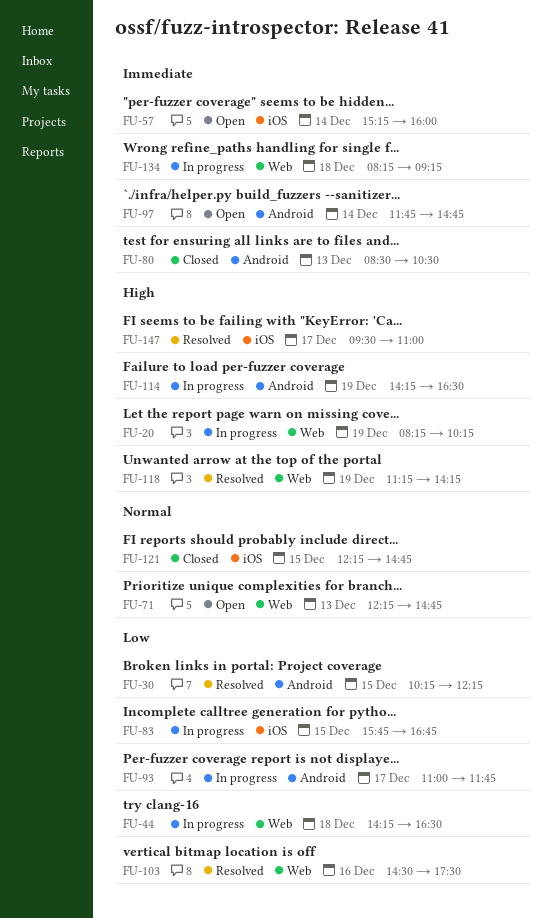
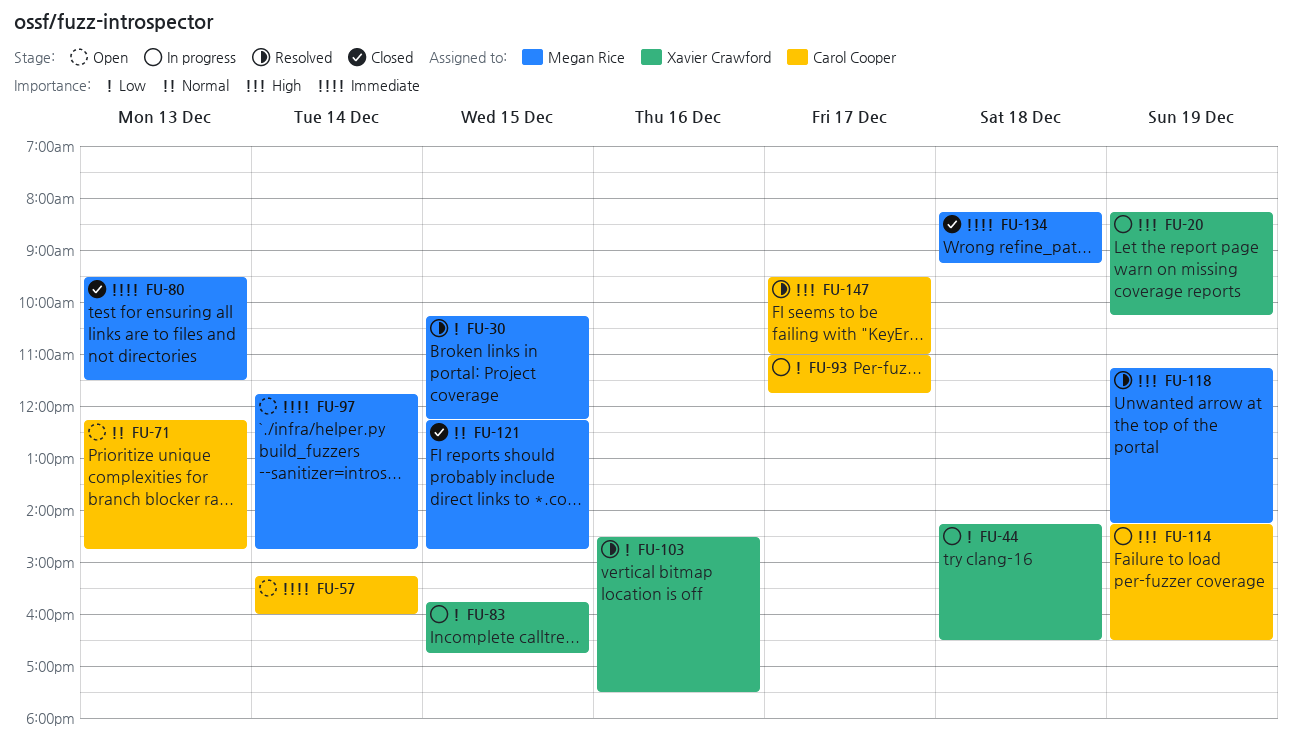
FU-80, begins: 08:30 -> 09:30
FU-80, ends: 10:30 -> 11:30
FU-134, status: In progress -> Closed

